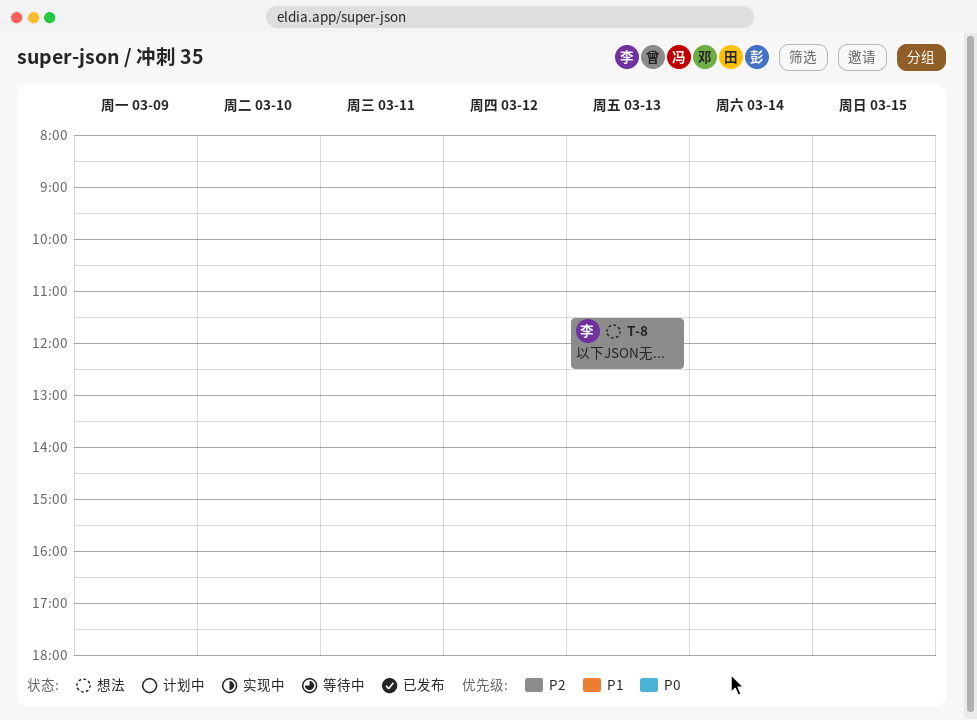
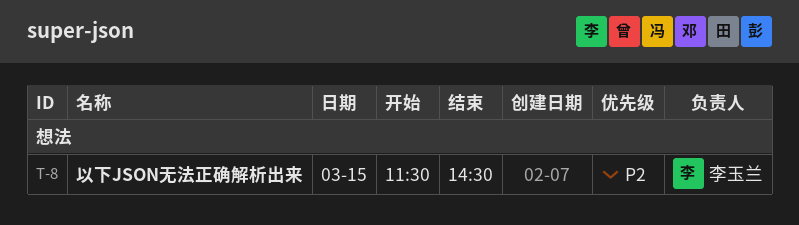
T-8, day: Mar 13 -> Mar 15
T-8, ends: 12:30 -> 14:30

